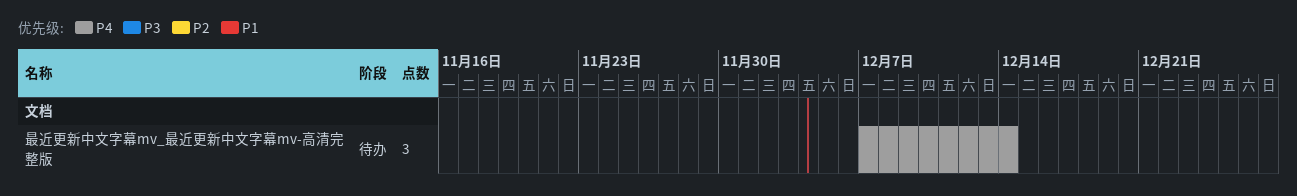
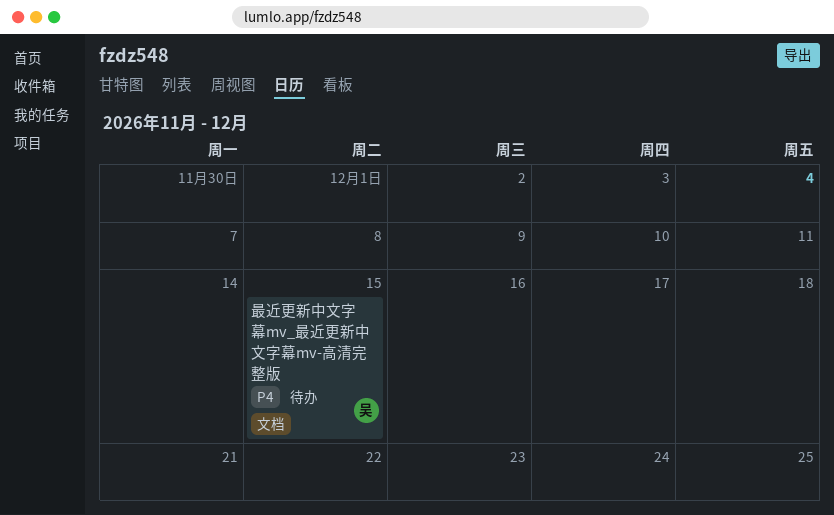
最近更新中文字幕mv_最近更新中文字幕mv-高清完整版, due: Dec 14 -> Dec 15

